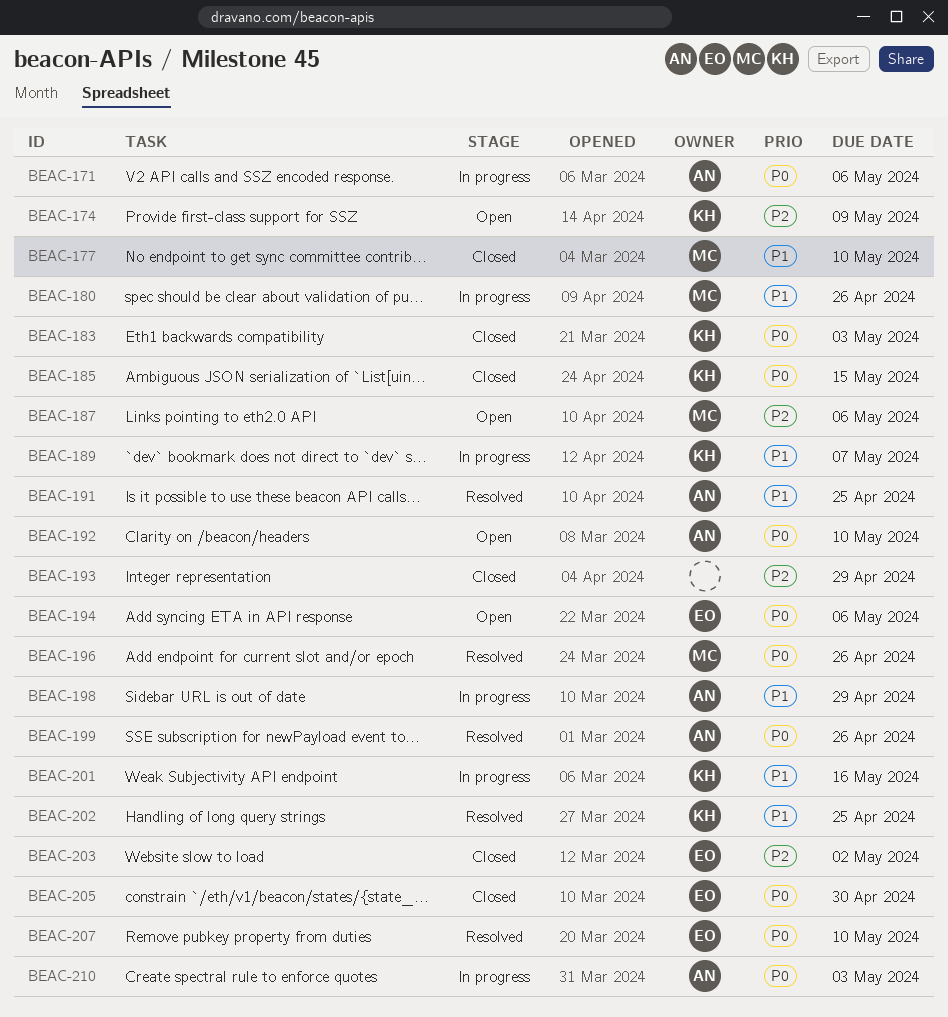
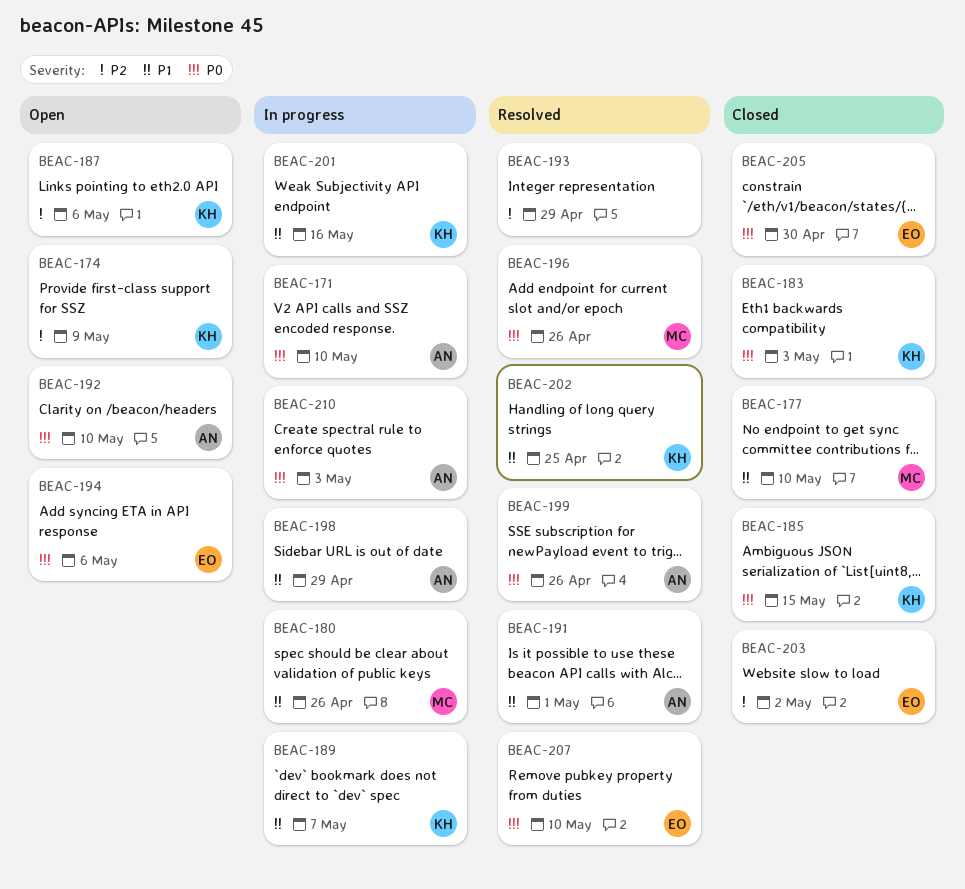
BEAC-171, due: May 6 -> May 10
BEAC-187, owner: MC -> KH
BEAC-191, due: Apr 25 -> May 1
BEAC-193, status: Closed -> Resolved

